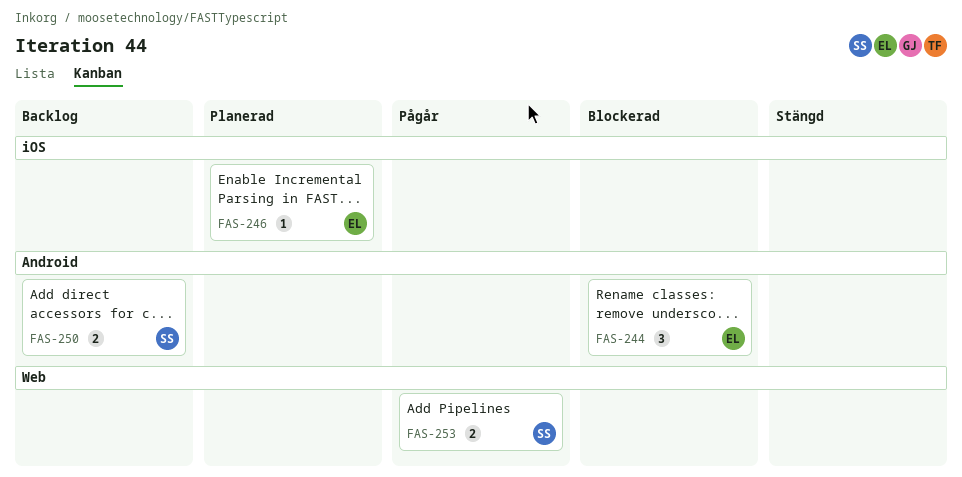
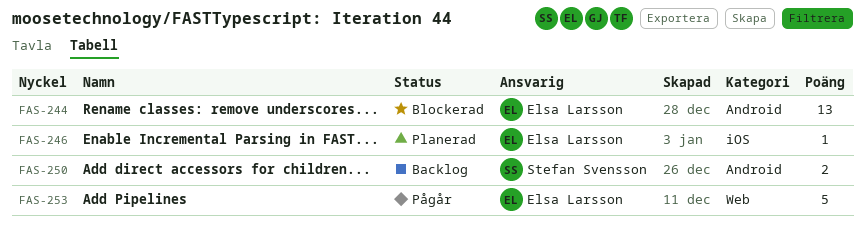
FAS-244, estimate: 3 -> 13
FAS-253, owner: Stefan Svensson -> Elsa Larsson
FAS-253, estimate: 2 -> 5

